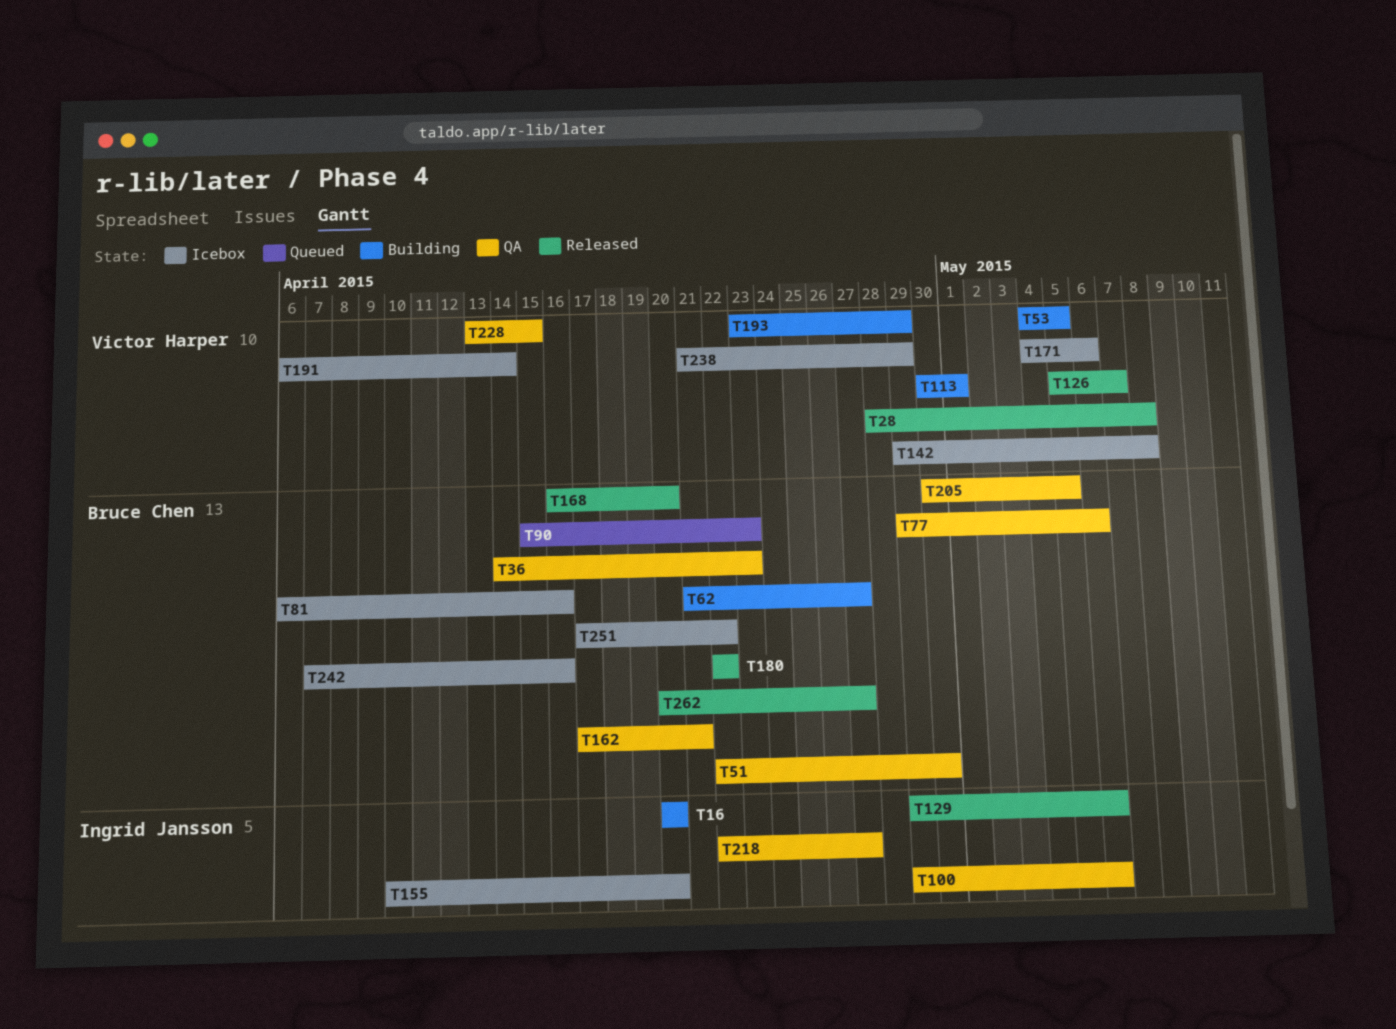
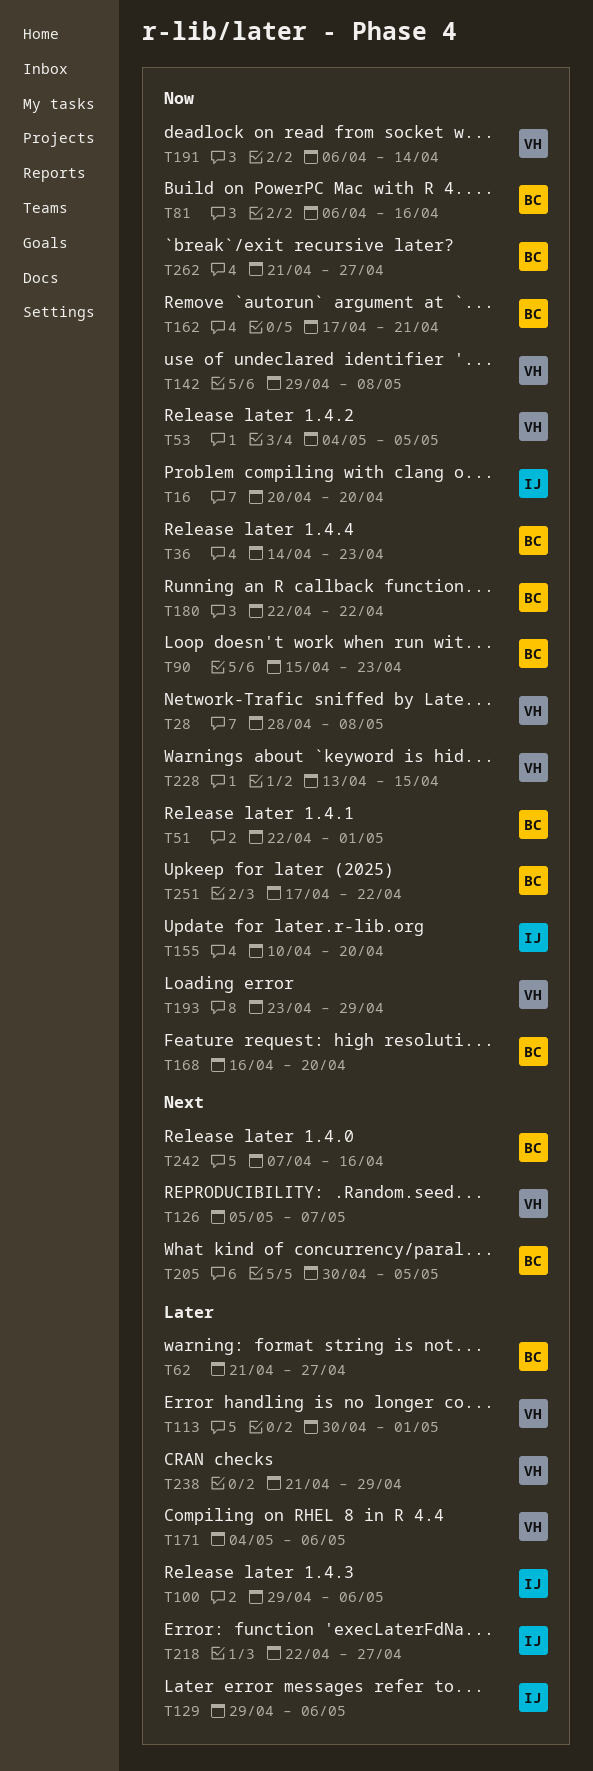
T51, due: Apr 30 -> May 1
T77: present -> none
T262, start: Apr 20 -> Apr 21

